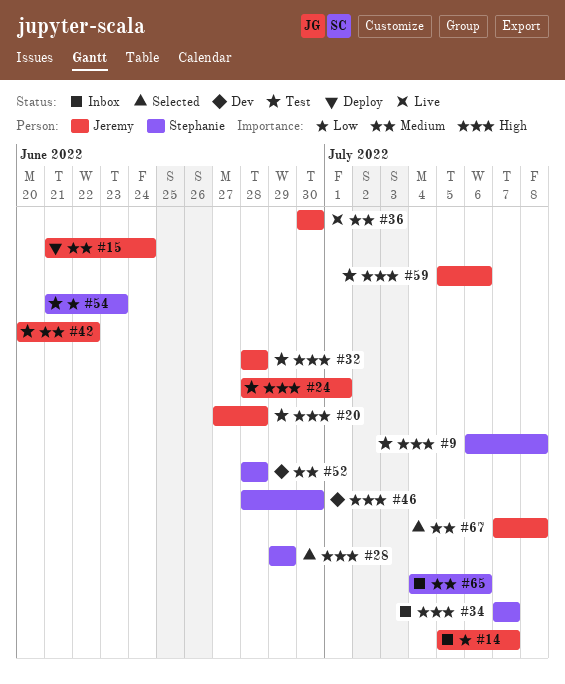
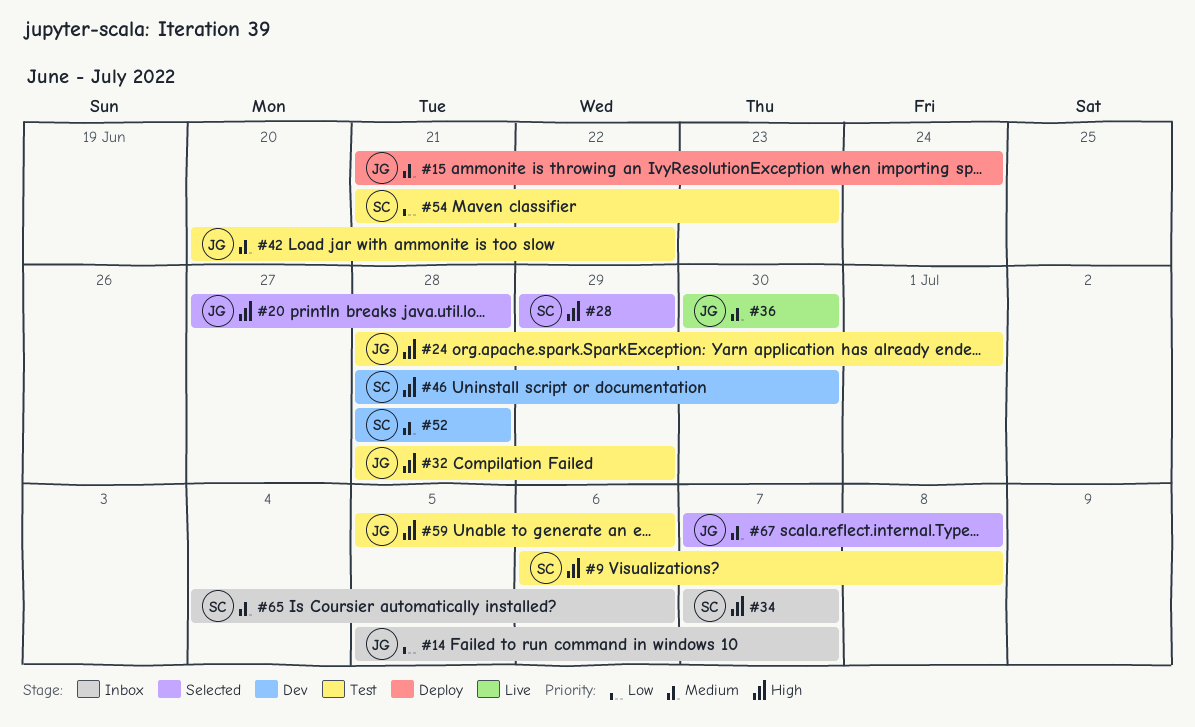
#20, status: Test -> Selected
#32, due: Jun 28 -> Jun 29

